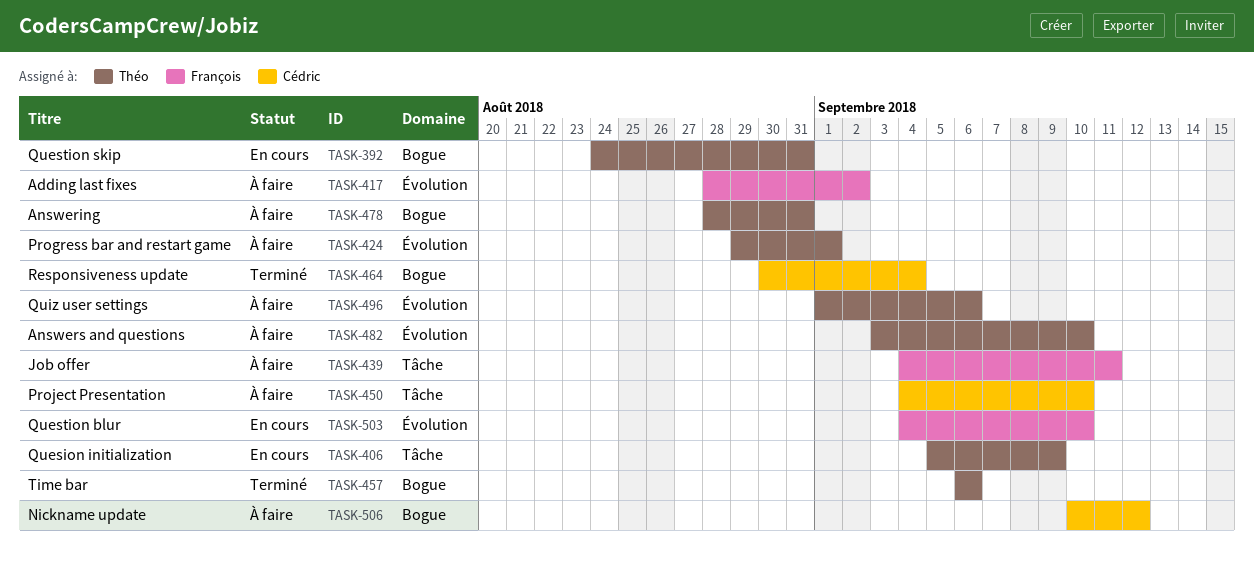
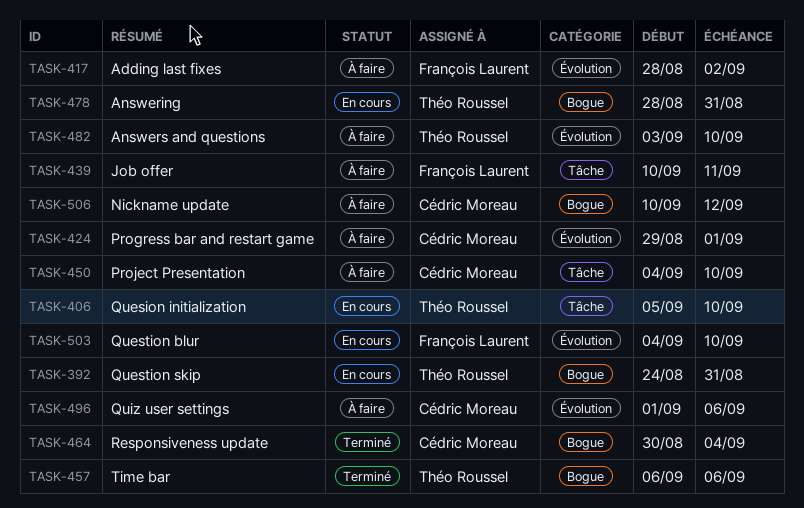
TASK-406, due: Sep 9 -> Sep 10
TASK-424, owner: Théo Roussel -> Cédric Moreau
TASK-439, start: Sep 4 -> Sep 10
TASK-478, status: À faire -> En cours
TASK-496, owner: Théo Roussel -> Cédric Moreau

